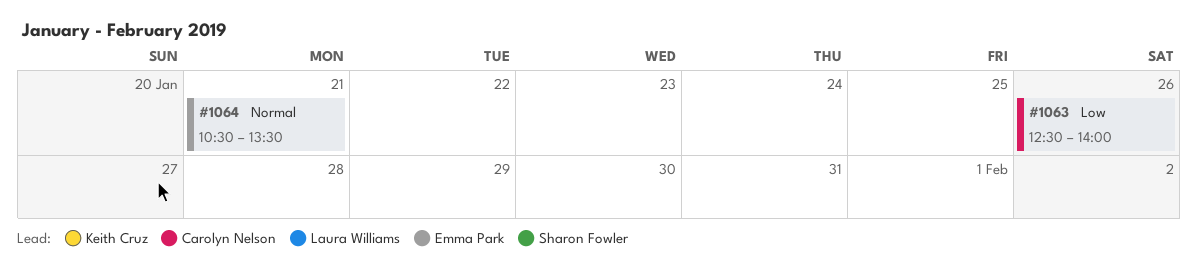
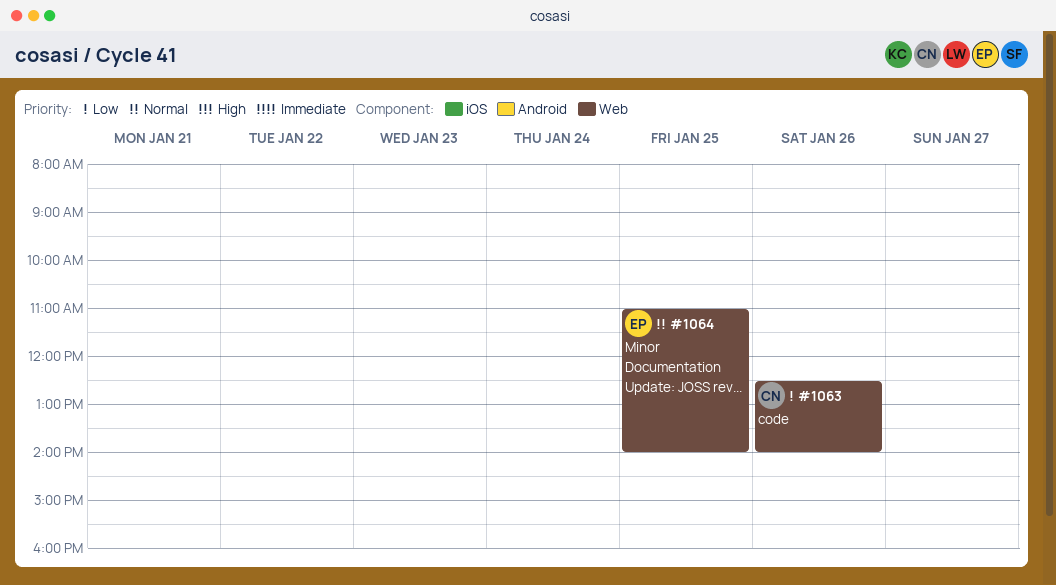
#1064, day: Jan 21 -> Jan 25
#1064, begins: 10:30 -> 11:00
#1064, ends: 13:30 -> 14:00

